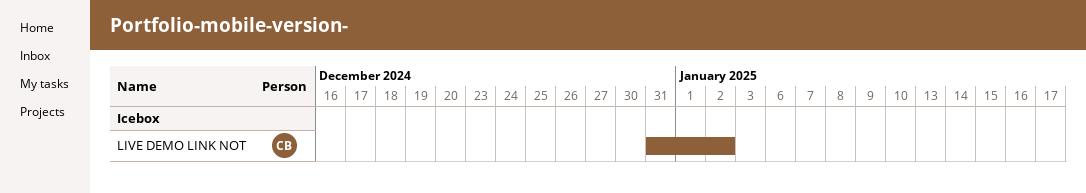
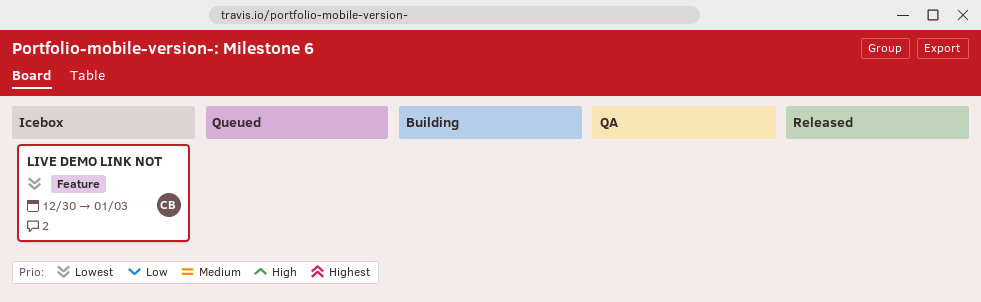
LIVE DEMO LINK NOT, start: Dec 31 -> Dec 30
LIVE DEMO LINK NOT, due: Jan 2 -> Jan 3

